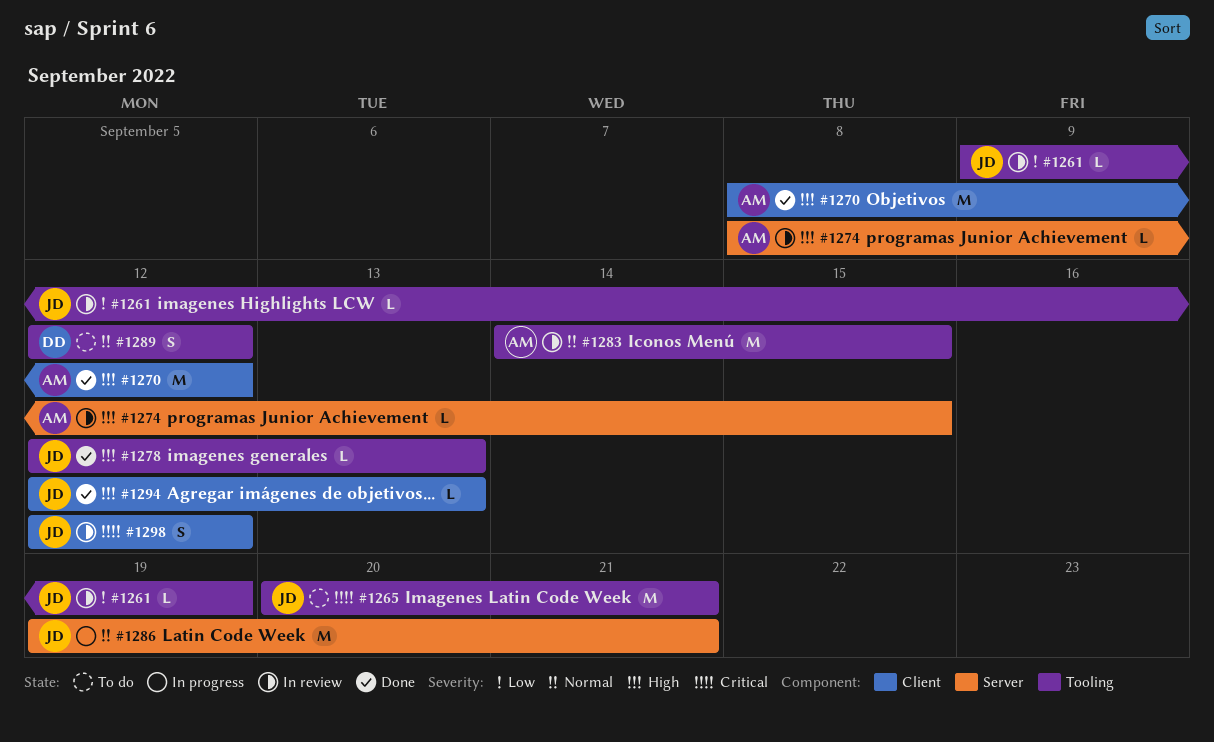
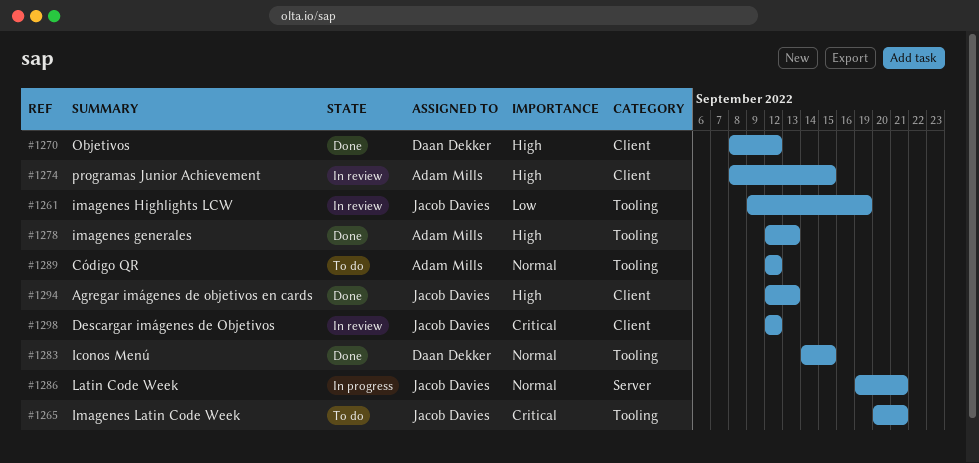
#1270, owner: Adam Mills -> Daan Dekker
#1274, label: Server -> Client
#1278, owner: Jacob Davies -> Adam Mills
#1283, status: In review -> Done
#1283, owner: Adam Mills -> Daan Dekker
#1289, owner: Daan Dekker -> Adam Mills

